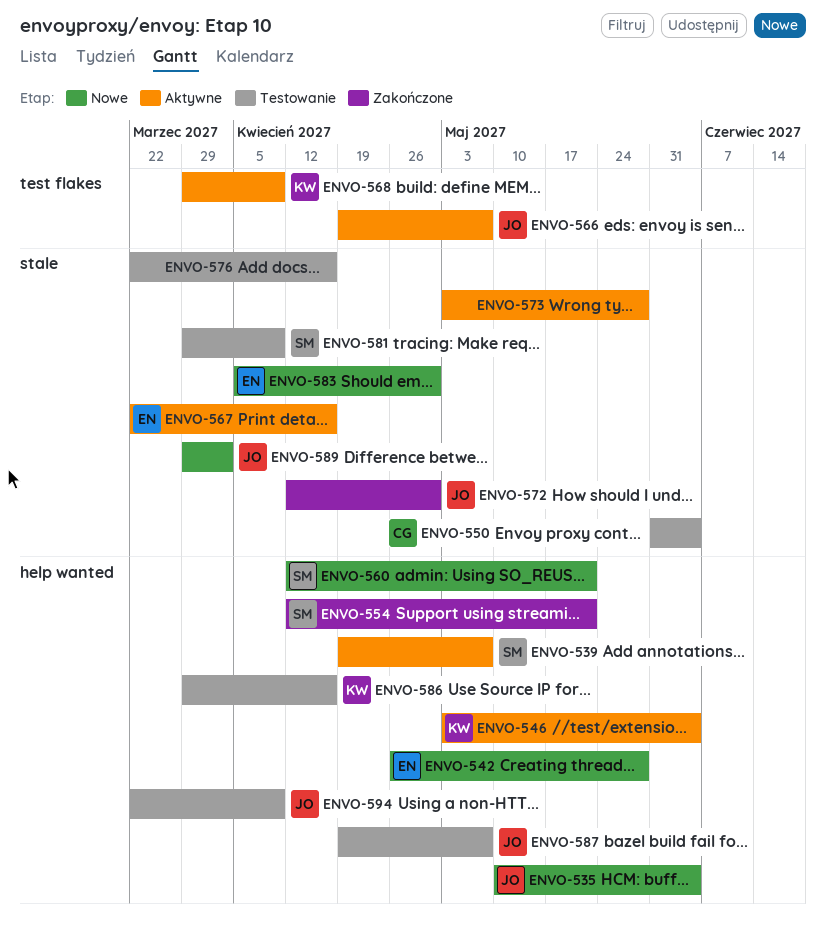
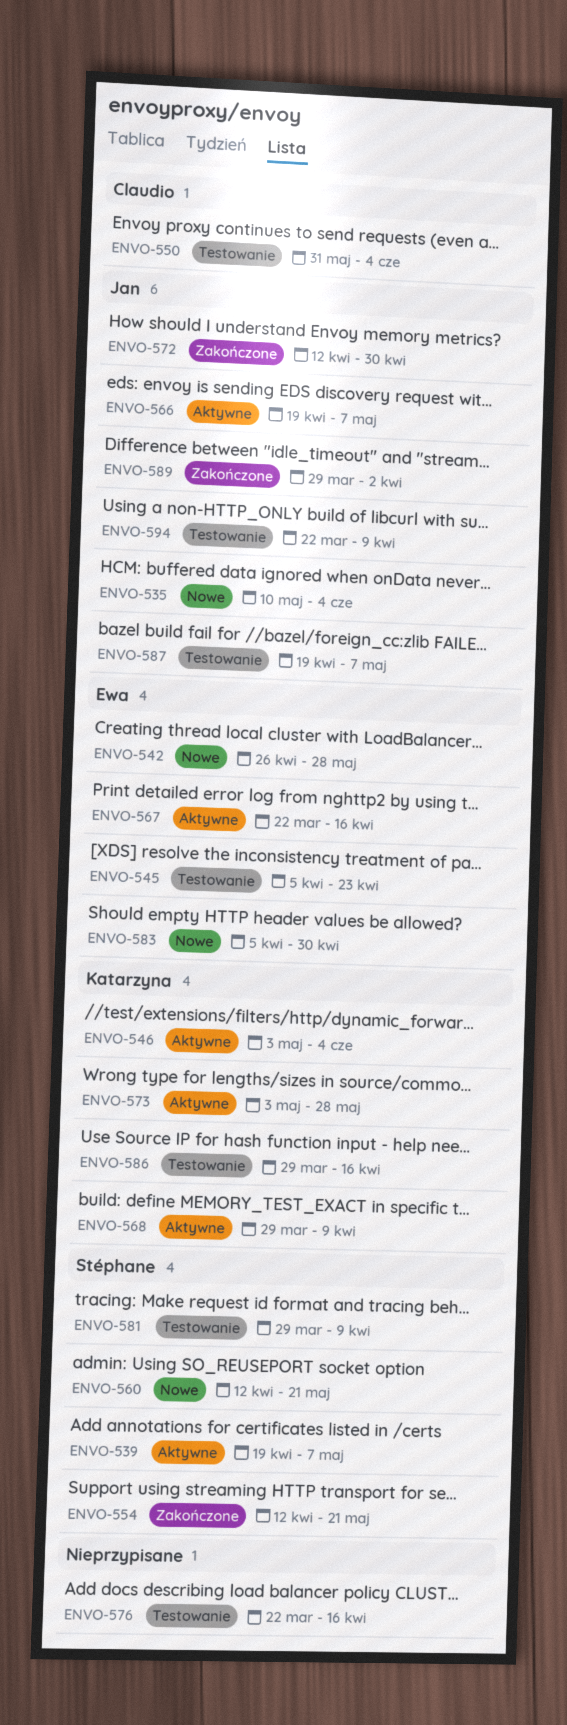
ENVO-545: none -> present
ENVO-573, owner: none -> Katarzyna
ENVO-589, status: Nowe -> Zakończone

